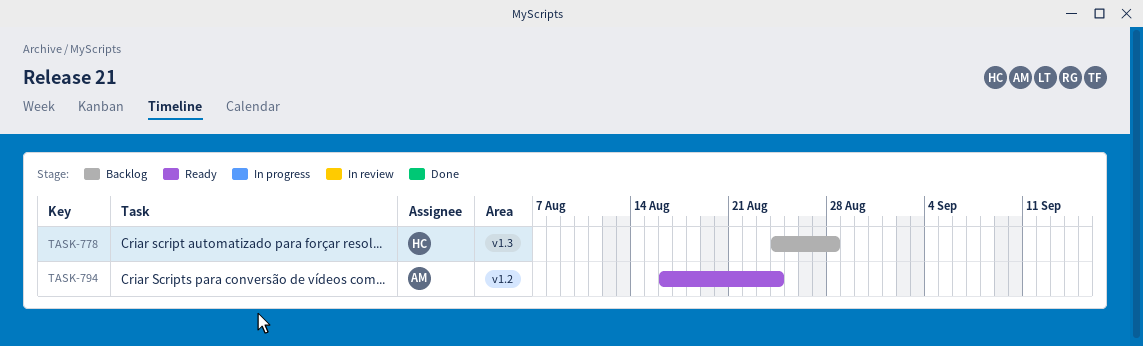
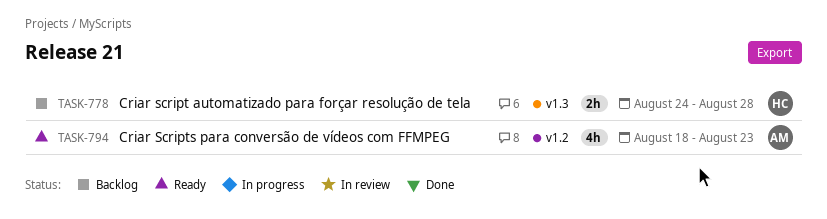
TASK-794, start: Aug 16 -> Aug 18
TASK-794, due: Aug 24 -> Aug 23

